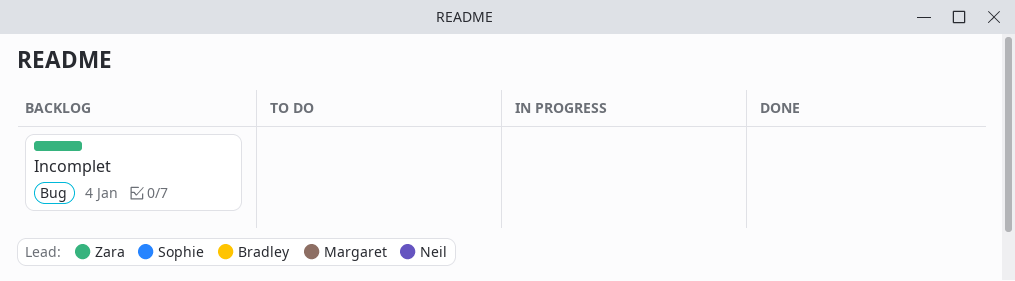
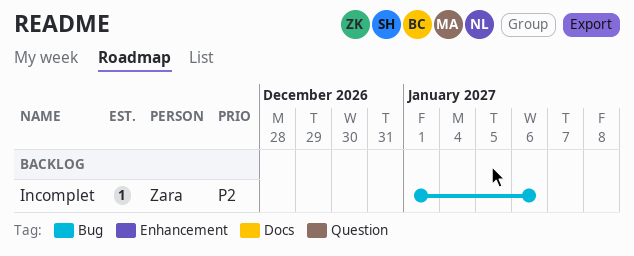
Incomplet, due: Jan 4 -> Jan 6

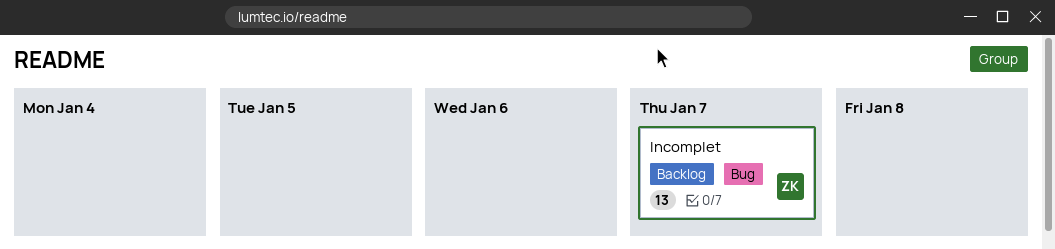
Incomplet, estimate: 1 -> 13
Incomplet, due: Jan 6 -> Jan 7

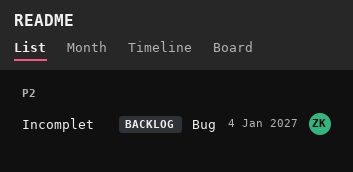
Incomplet, due: Jan 7 -> Jan 4

